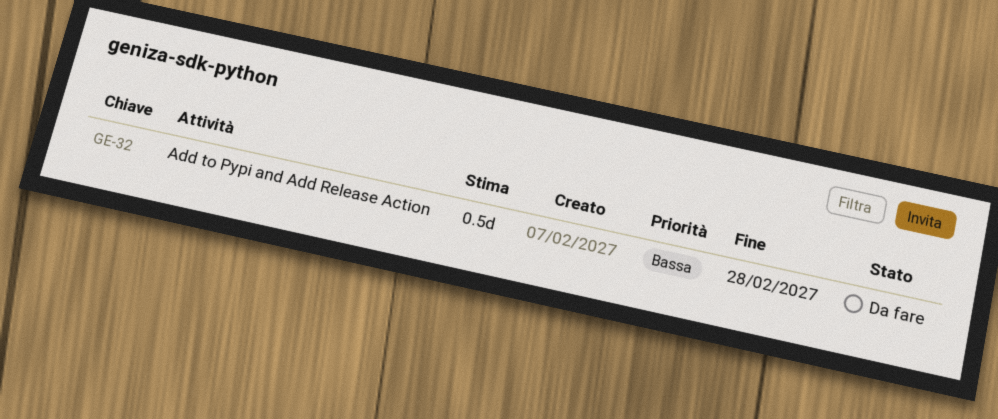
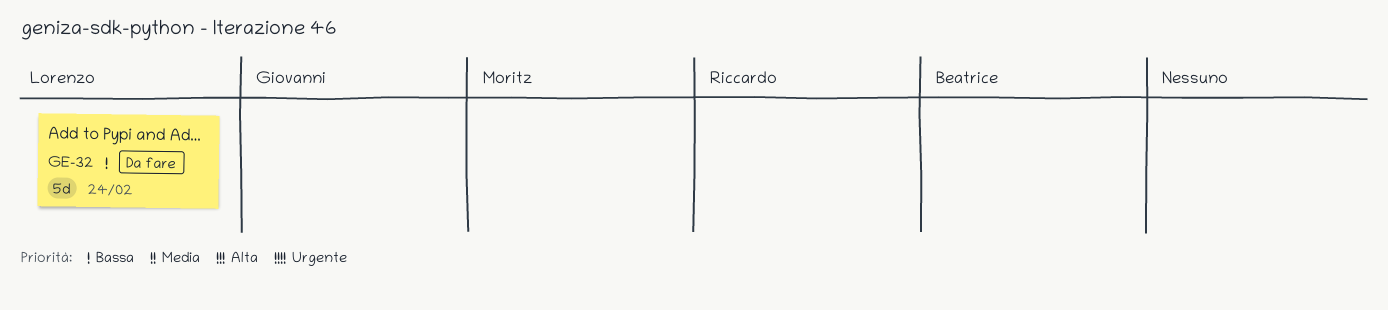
GE-32, estimate: 0.5d -> 5d
GE-32, due: Feb 28 -> Feb 24

